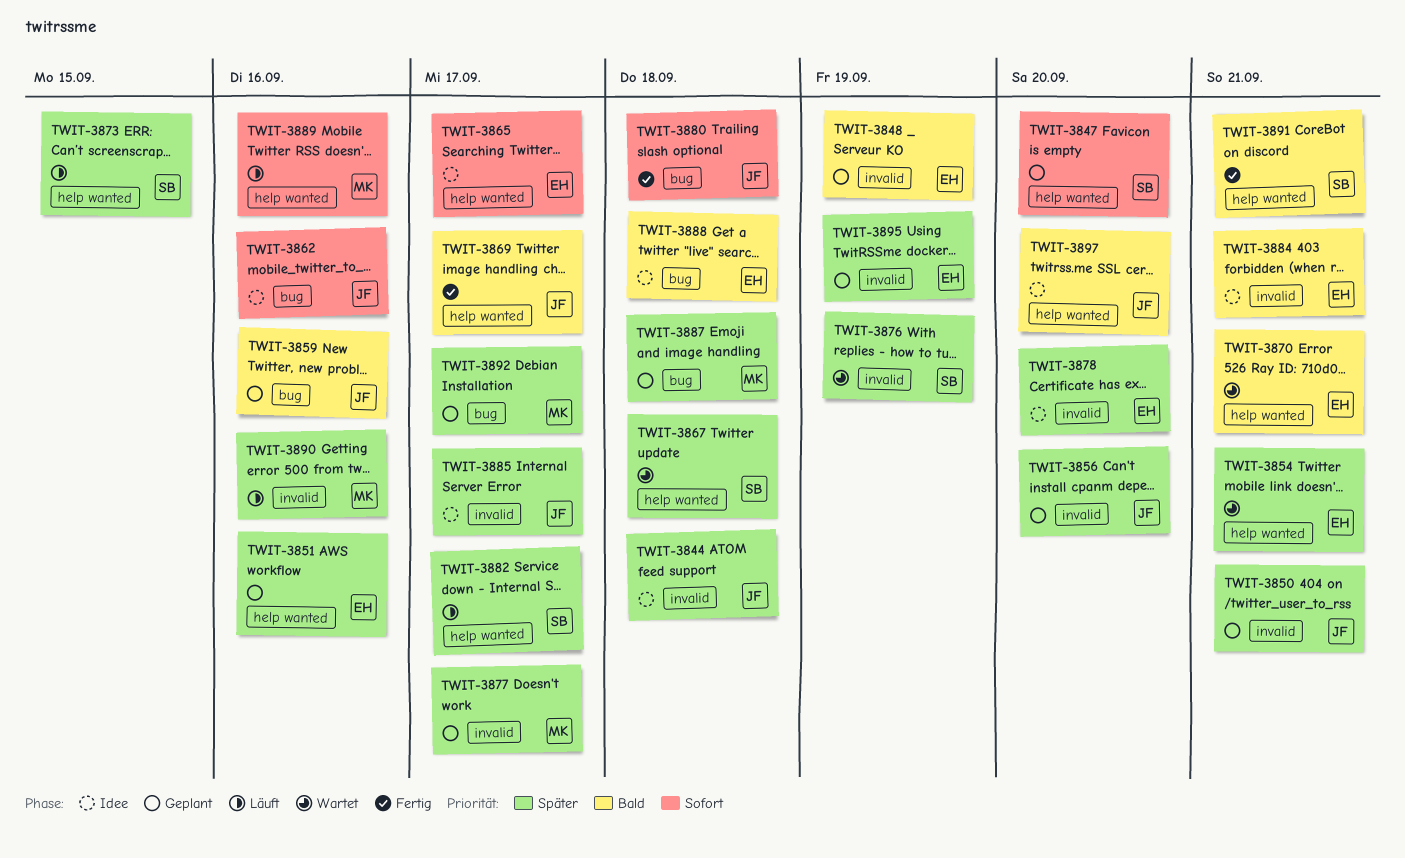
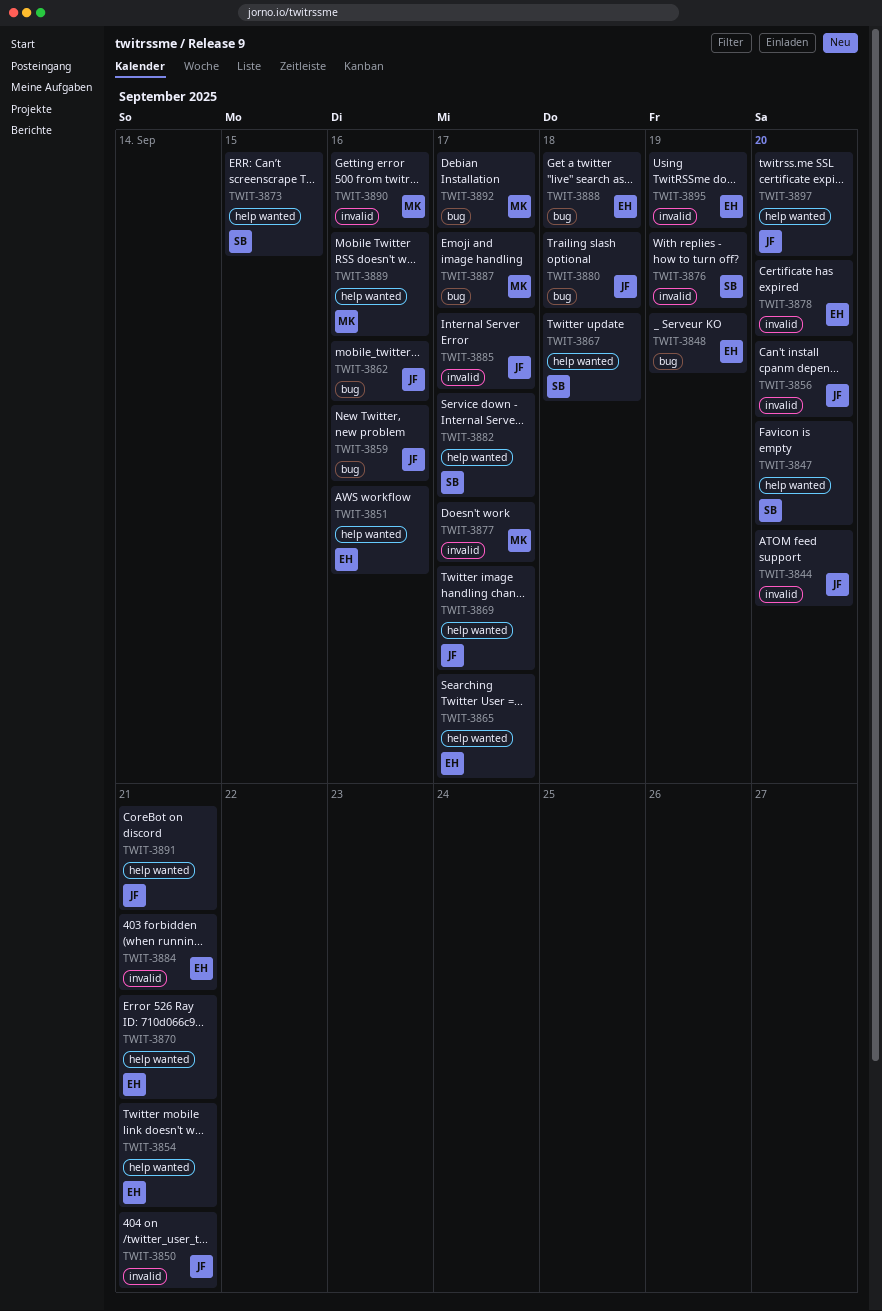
TWIT-3844, due: Sep 18 -> Sep 20
TWIT-3848, label: invalid -> bug
TWIT-3887, due: Sep 18 -> Sep 17
TWIT-3891, owner: SB -> JF

